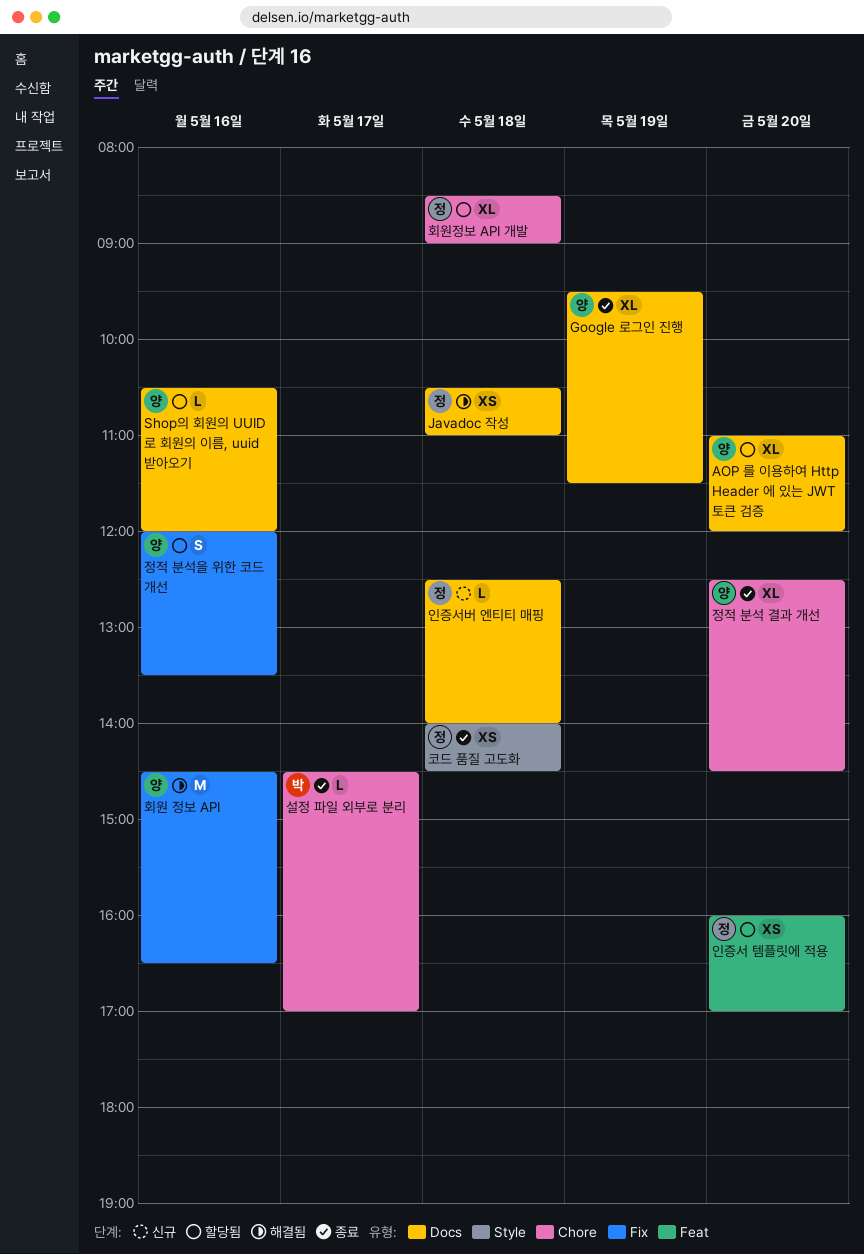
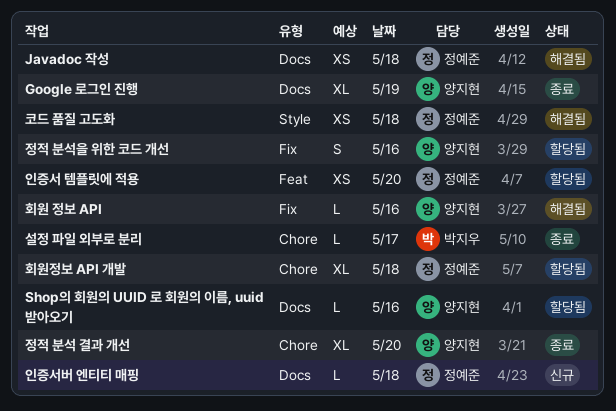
AOP 를 이용하여 Http Header 에 있는 JWT 토큰 검증: present -> none
코드 품질 고도화, status: 종료 -> 해결됨
회원 정보 API, estimate: M -> L

